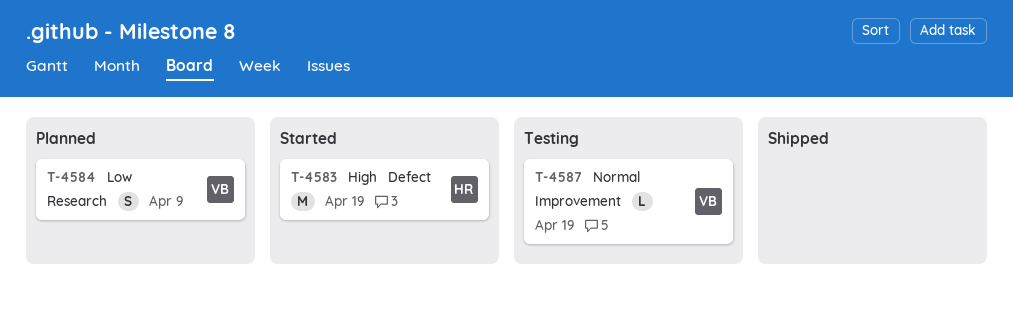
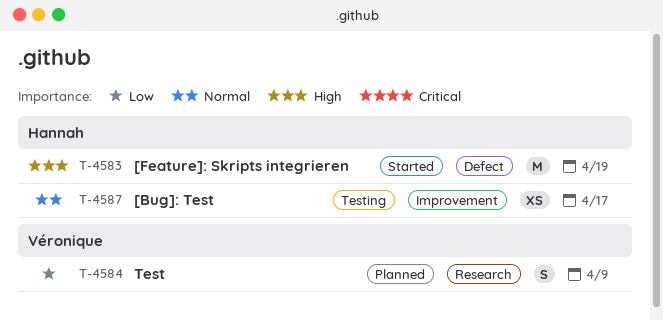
T-4587, owner: Véronique -> Hannah
T-4587, estimate: L -> XS
T-4587, due: Apr 19 -> Apr 17

